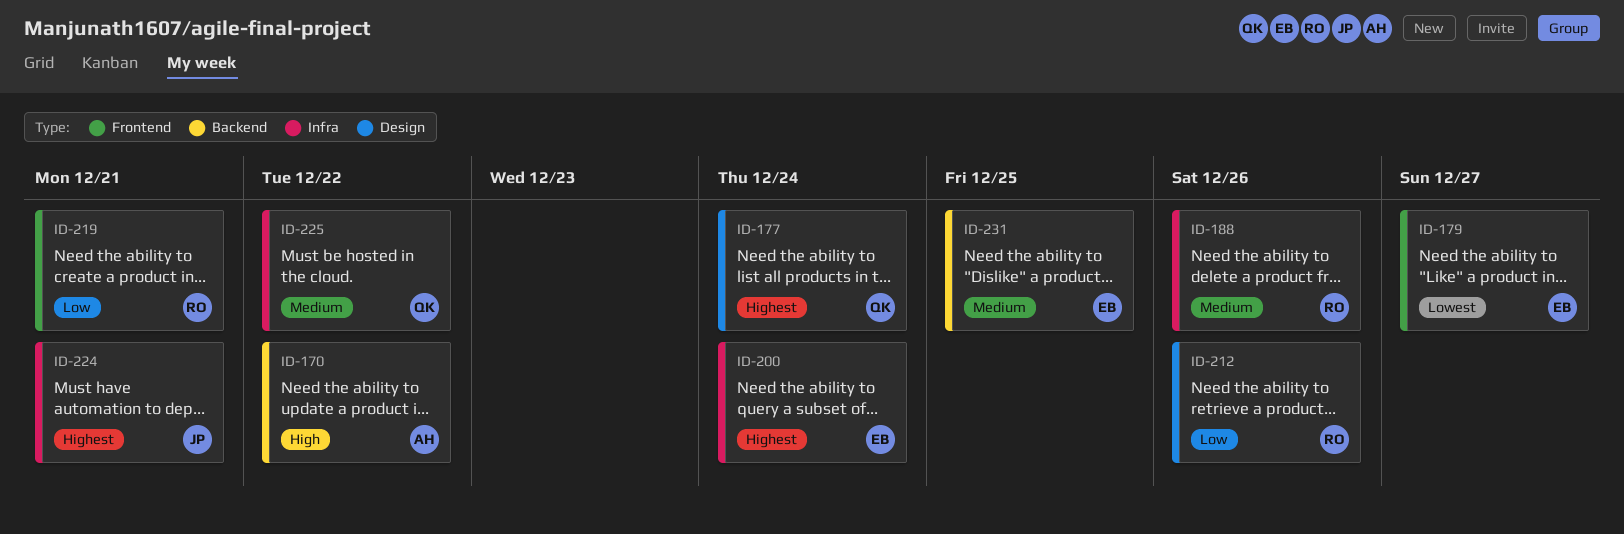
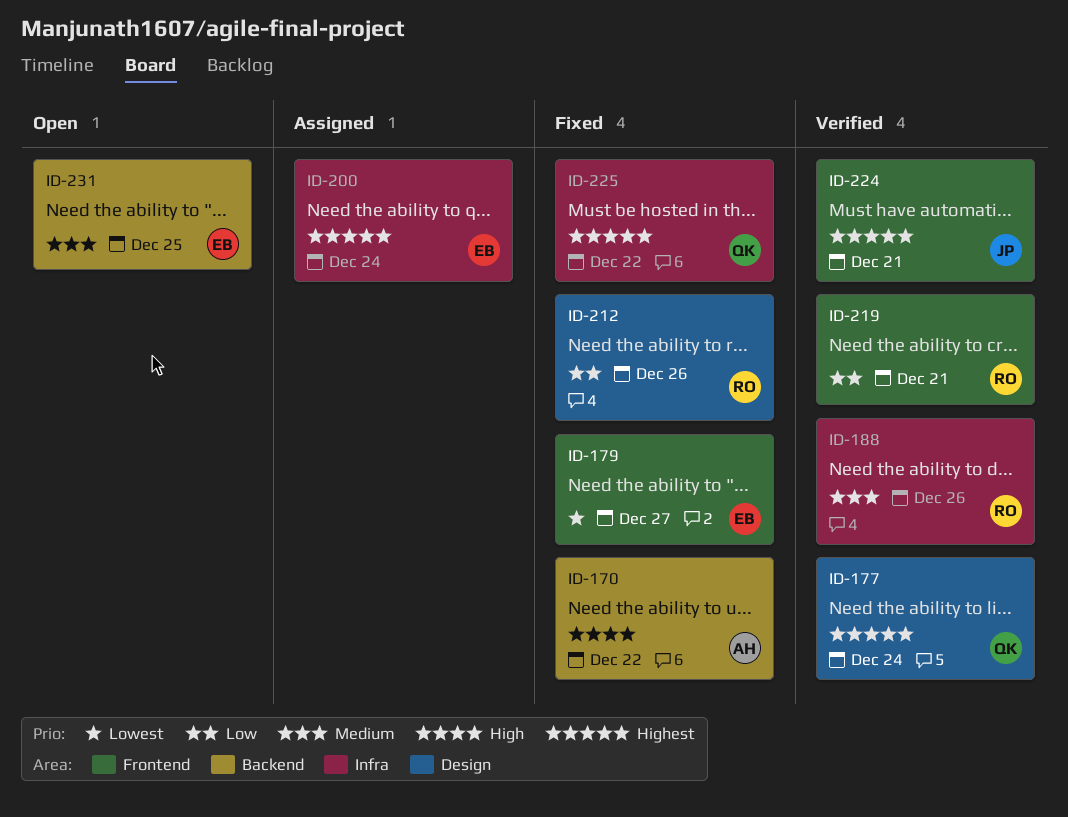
ID-224, label: Infra -> Frontend
ID-225, priority: Medium -> Highest

